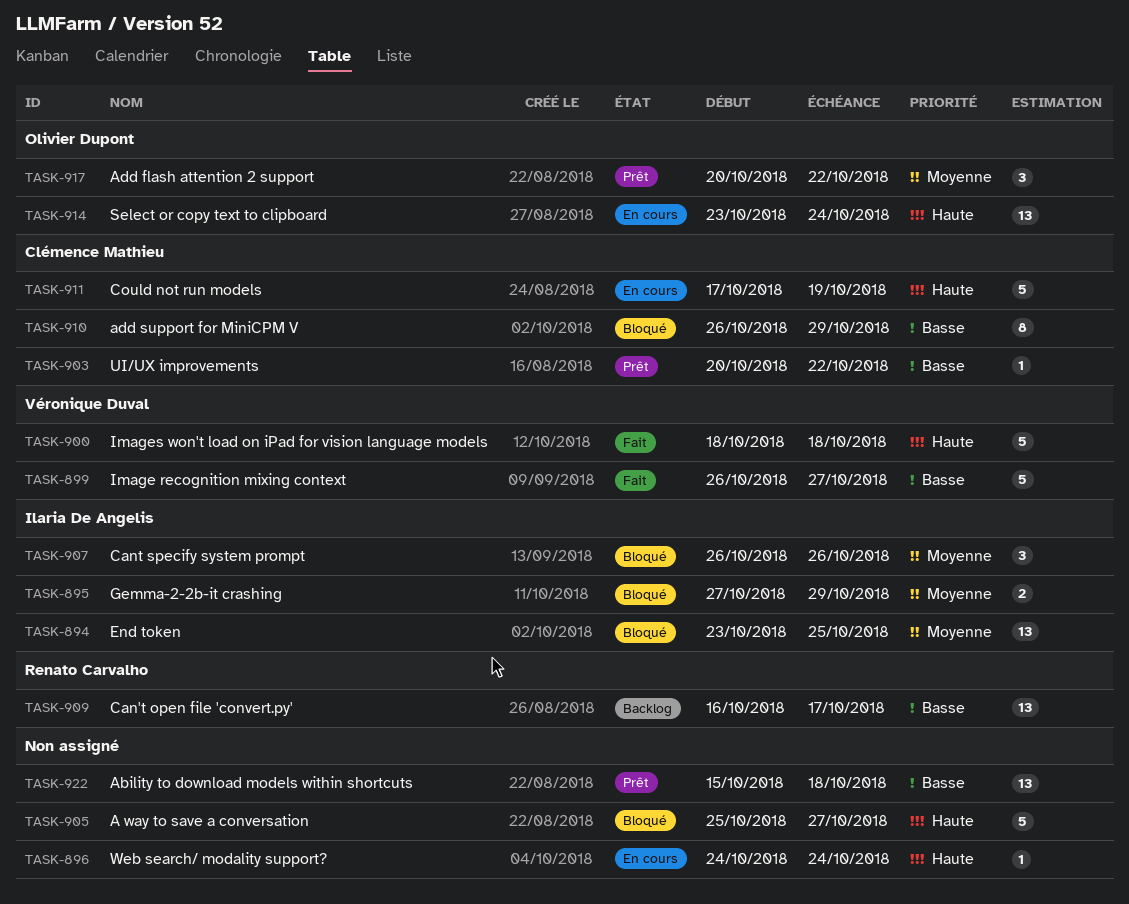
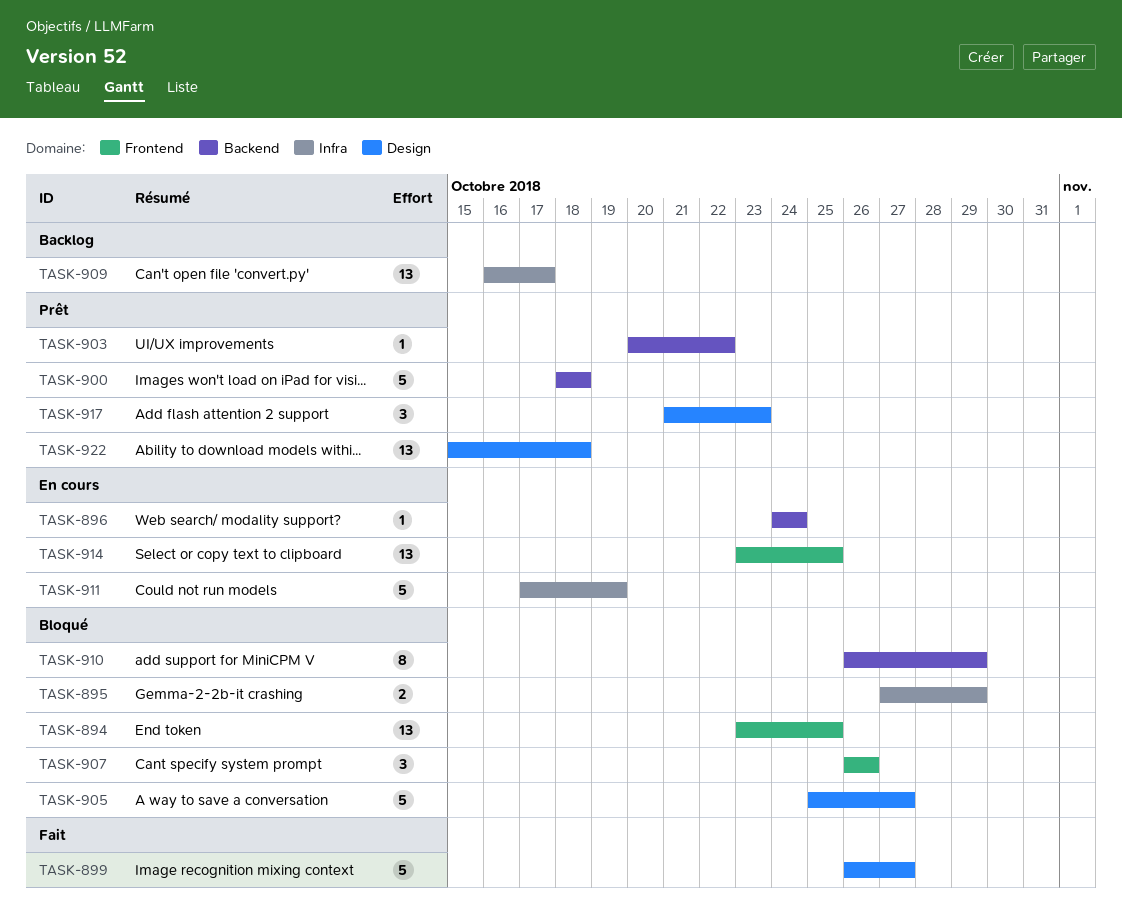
TASK-900, status: Fait -> Prêt
TASK-914, due: Oct 24 -> Oct 25
TASK-917, start: Oct 20 -> Oct 21
TASK-917, due: Oct 22 -> Oct 23

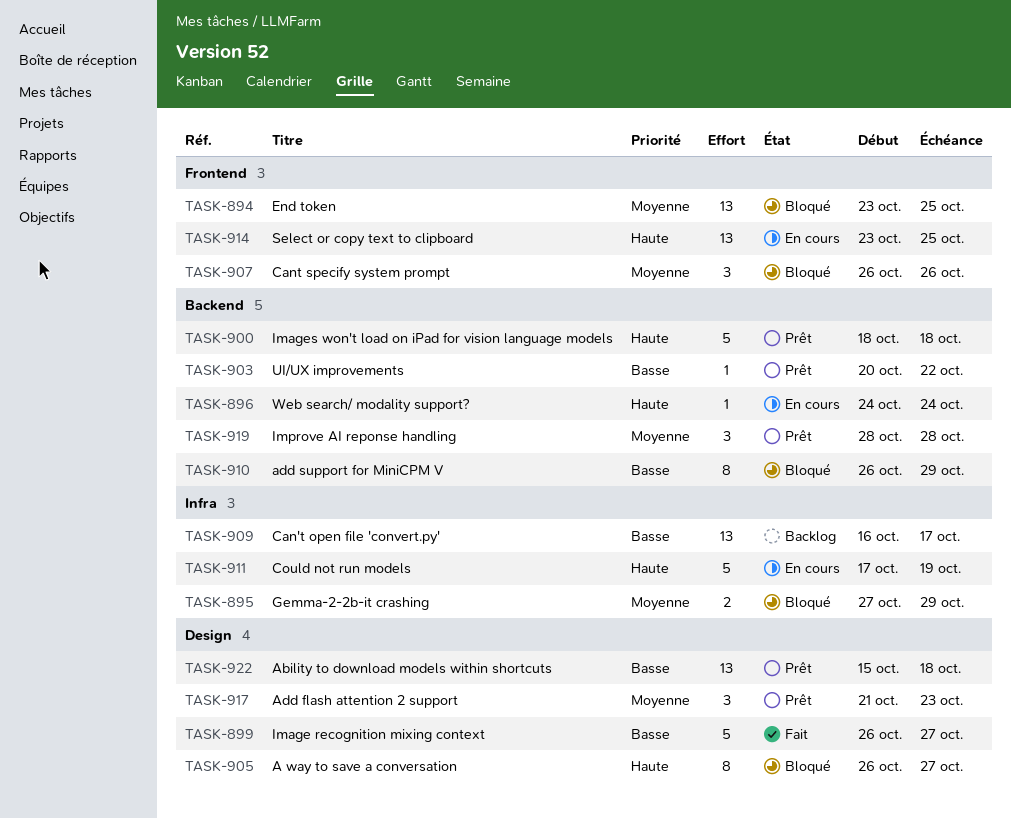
TASK-905, estimate: 5 -> 8
TASK-905, start: Oct 25 -> Oct 26
TASK-919: none -> present

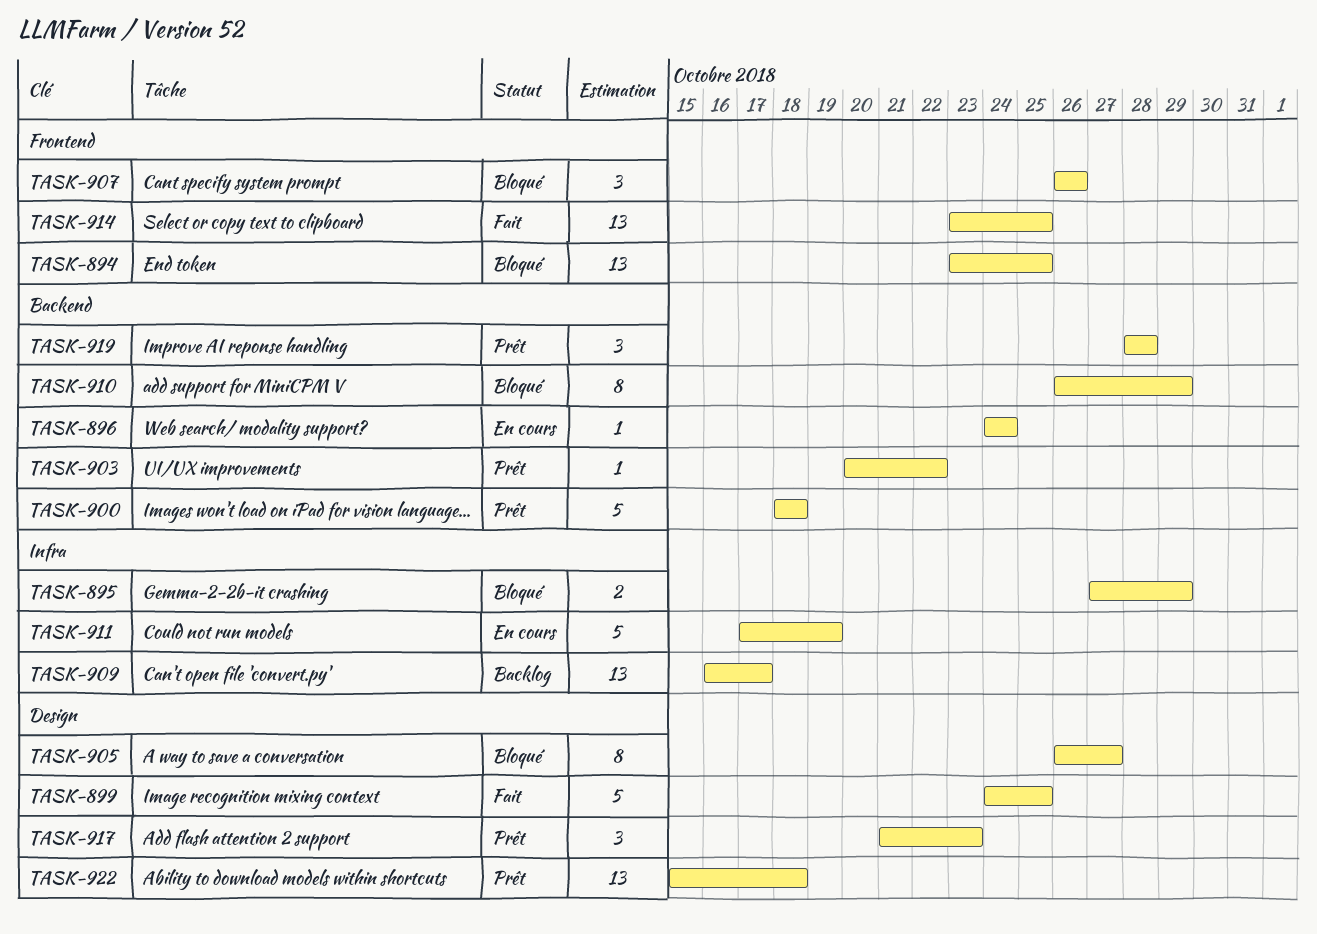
TASK-899, start: Oct 26 -> Oct 24
TASK-899, due: Oct 27 -> Oct 25
TASK-914, status: En cours -> Fait

